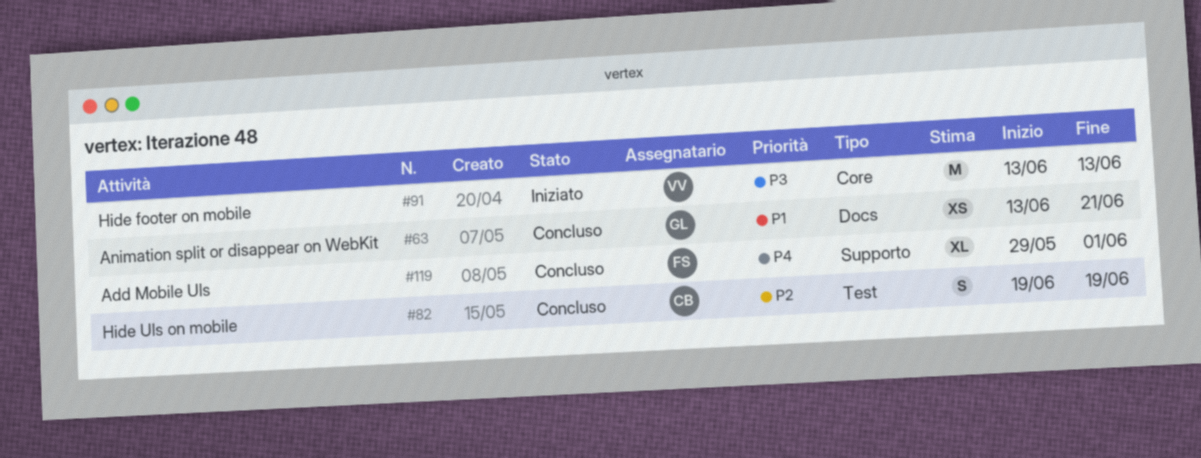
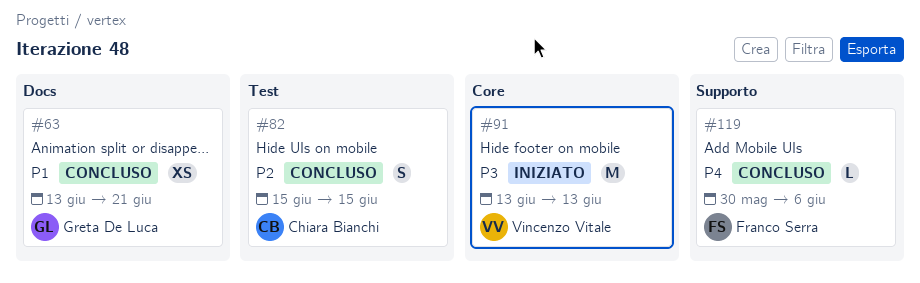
#82, start: Jun 19 -> Jun 15
#82, due: Jun 19 -> Jun 15
#119, estimate: XL -> L
#119, start: May 29 -> May 30
#119, due: Jun 1 -> Jun 6

